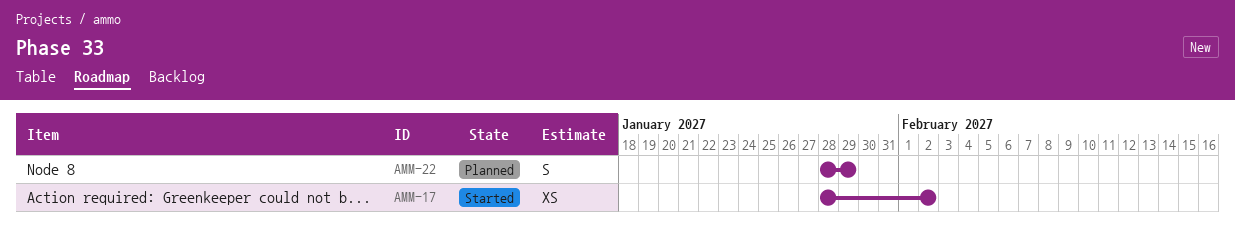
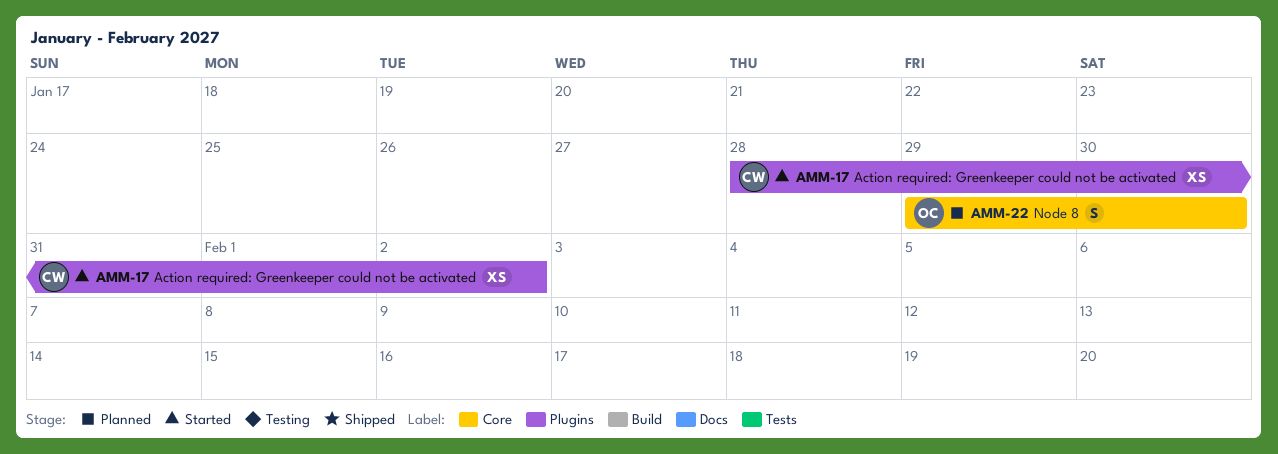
AMM-22, start: Jan 28 -> Jan 29
AMM-22, due: Jan 29 -> Jan 30

